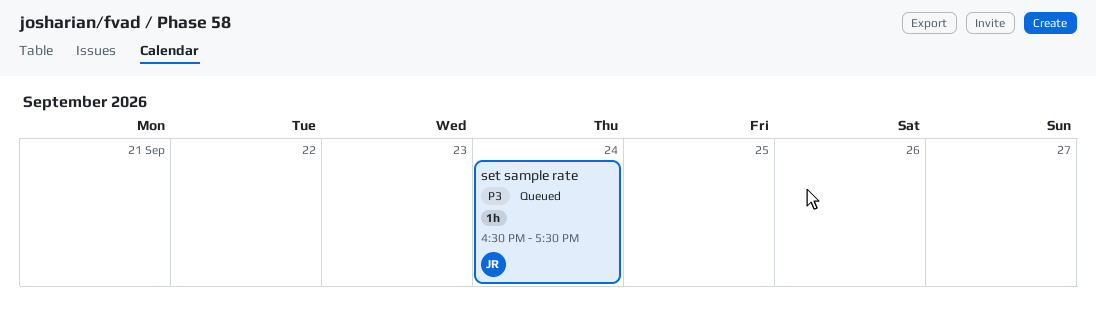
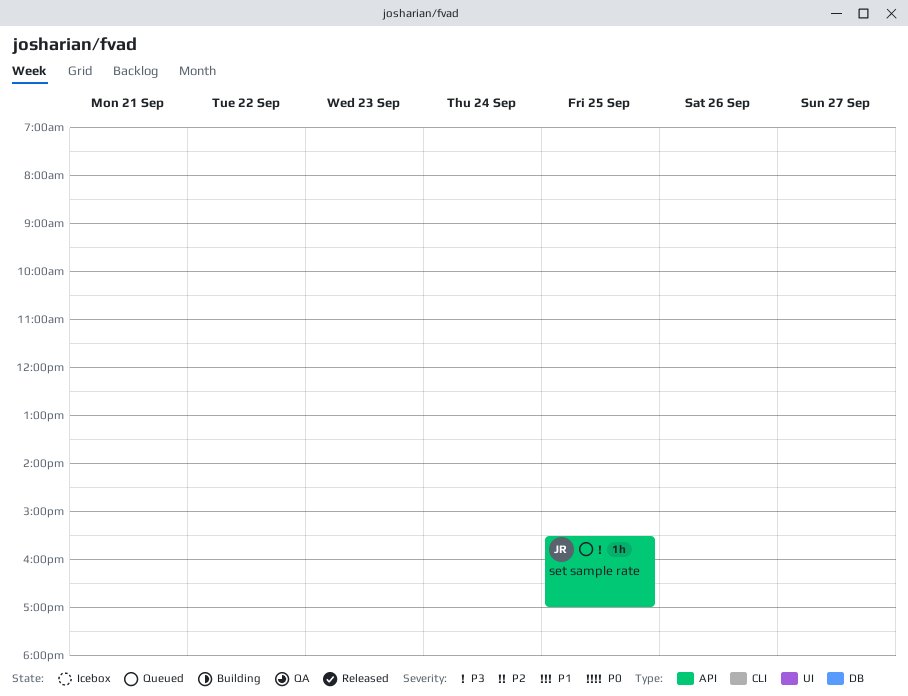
set sample rate, day: Sep 24 -> Sep 25
set sample rate, begins: 16:30 -> 15:30
set sample rate, ends: 17:30 -> 17:00

